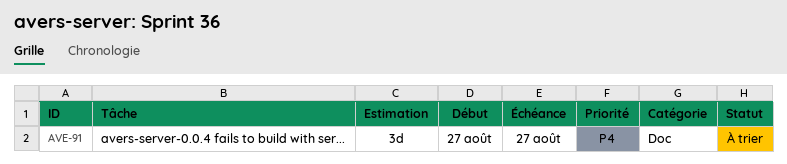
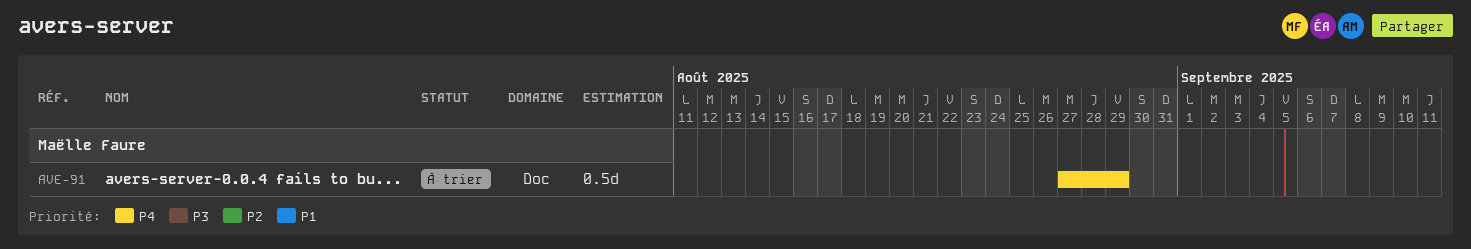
AVE-91, estimate: 3d -> 0.5d
AVE-91, due: Aug 27 -> Aug 29

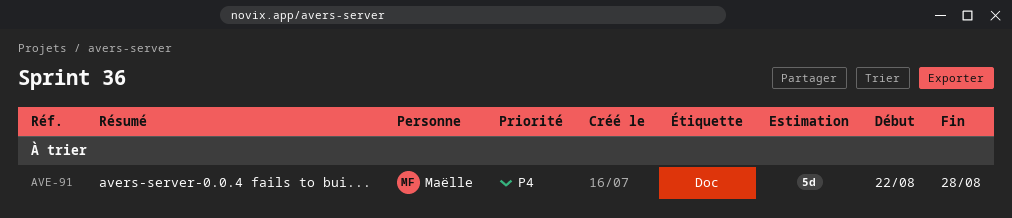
AVE-91, estimate: 0.5d -> 5d
AVE-91, start: Aug 27 -> Aug 22
AVE-91, due: Aug 29 -> Aug 28

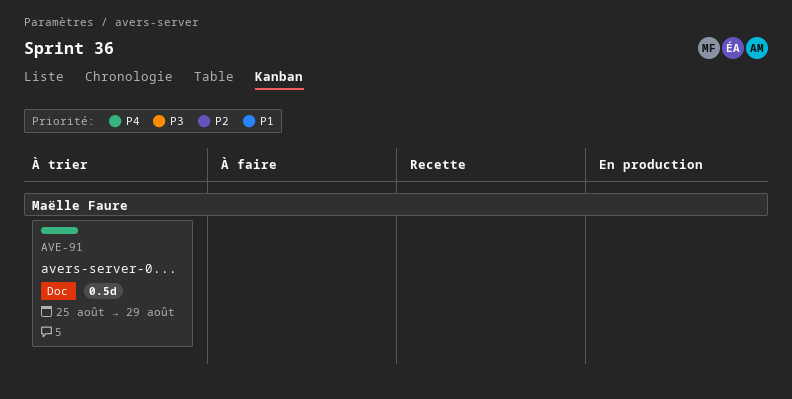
AVE-91, estimate: 5d -> 0.5d
AVE-91, start: Aug 22 -> Aug 25
AVE-91, due: Aug 28 -> Aug 29

